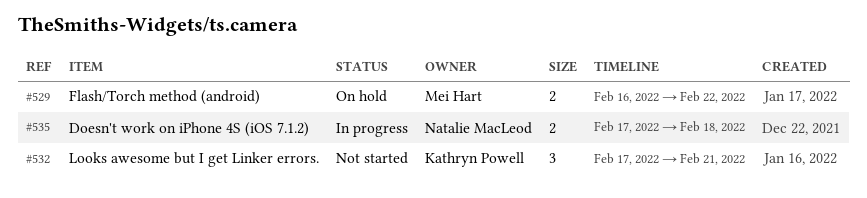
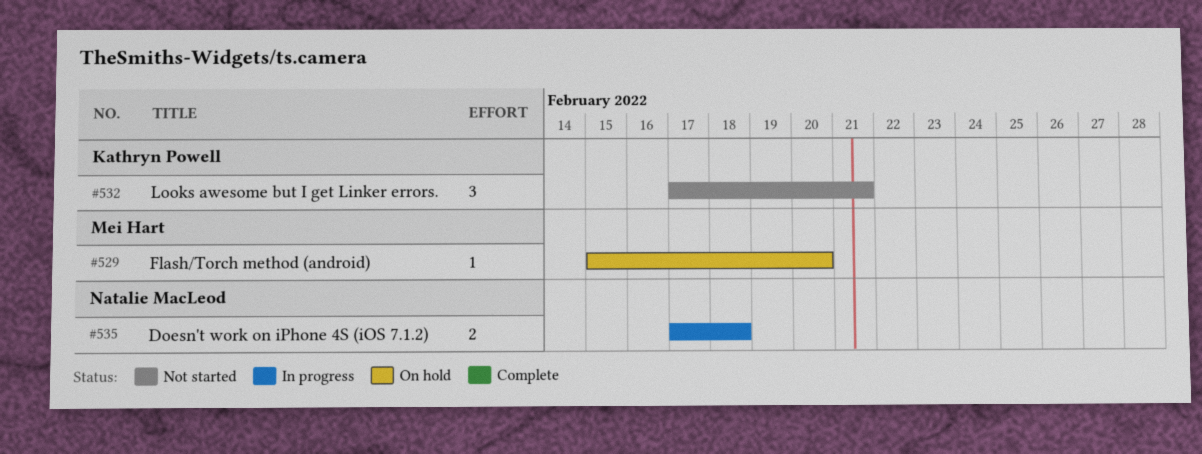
#529, estimate: 2 -> 1
#529, start: Feb 16 -> Feb 15
#529, due: Feb 22 -> Feb 20

